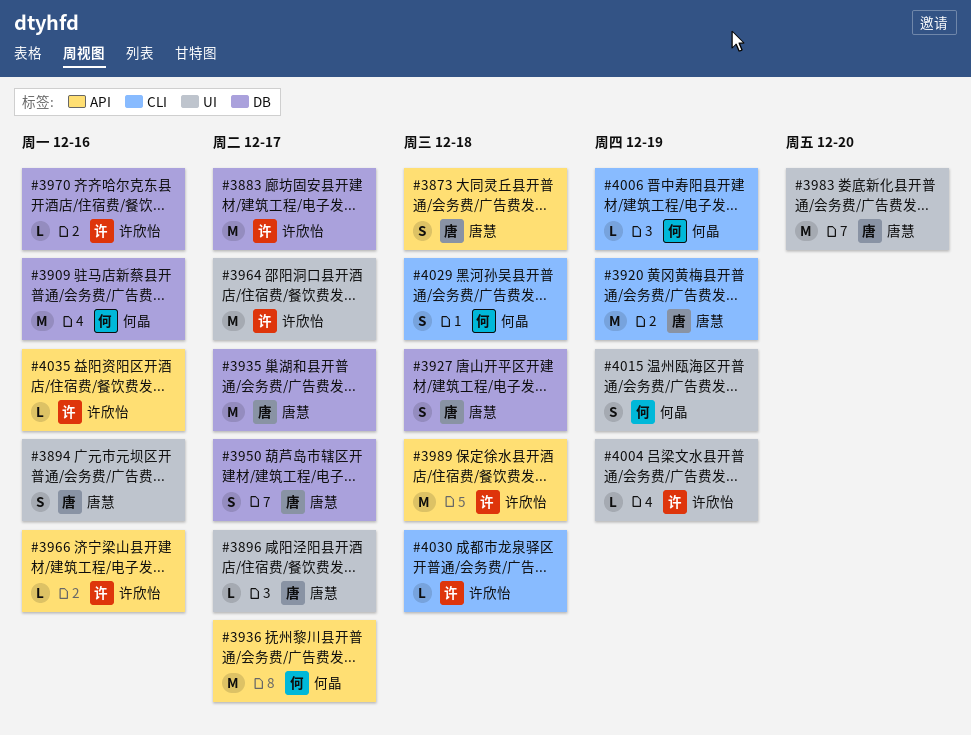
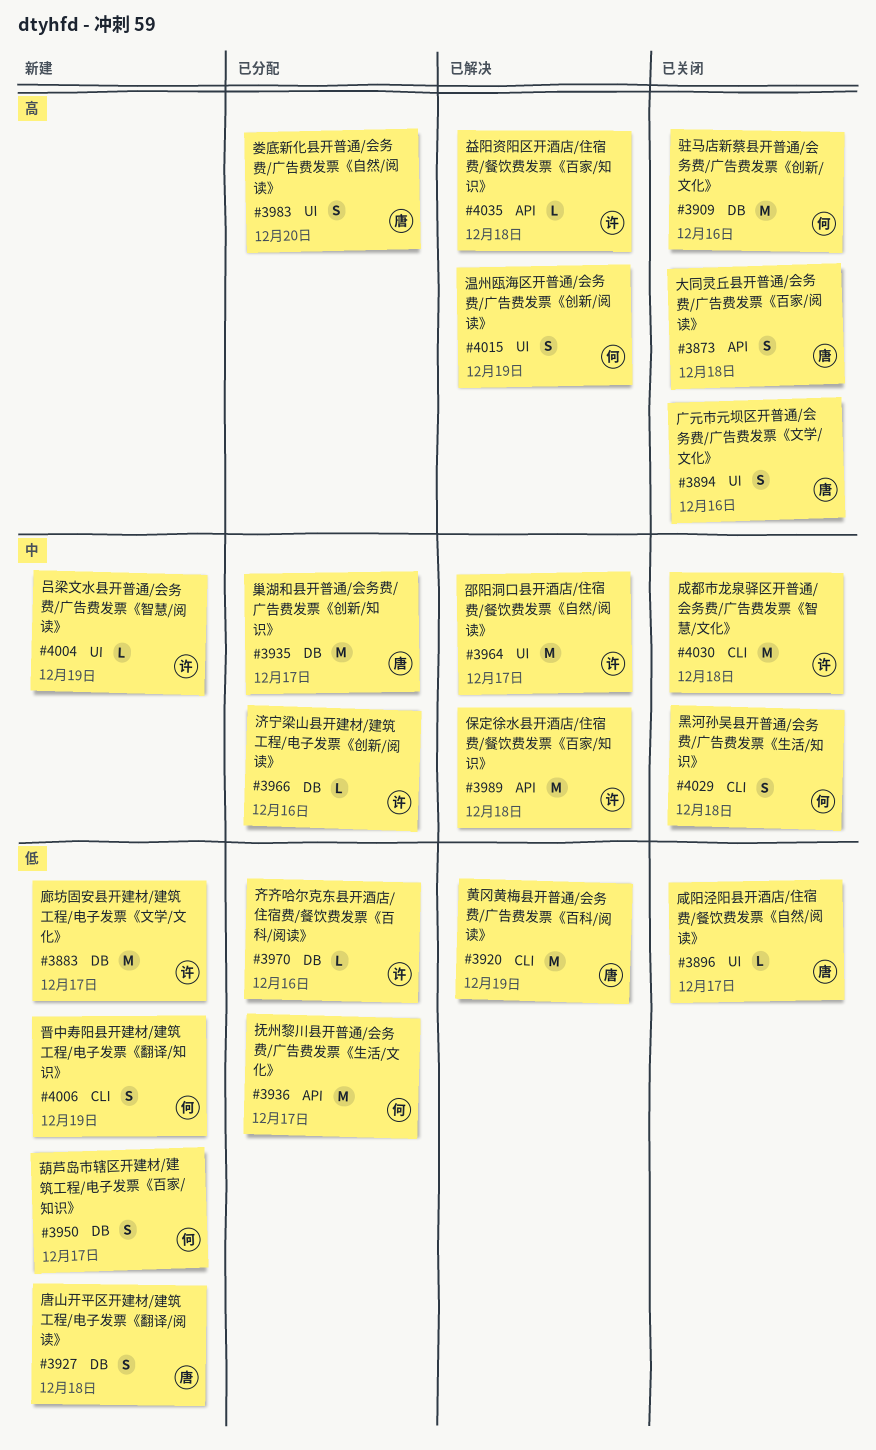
#3950, owner: 唐慧 -> 何晶
#3966, label: API -> DB
#3983, estimate: M -> S
#4006, estimate: L -> S
#4030, estimate: L -> M
#4035, due: Dec 16 -> Dec 18

